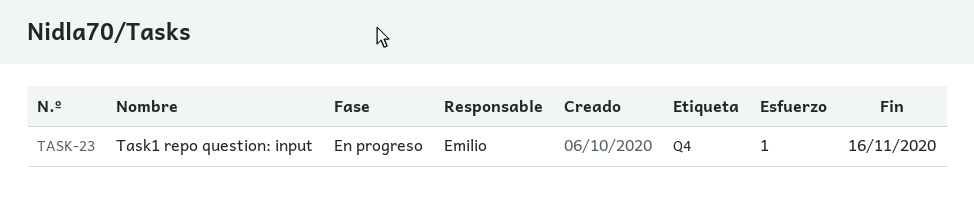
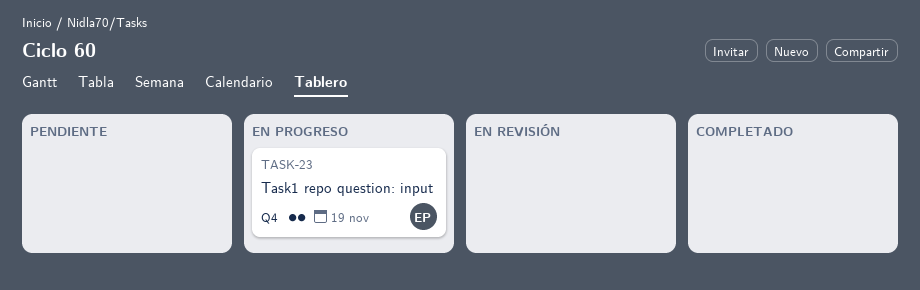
TASK-23, estimate: 1 -> 2
TASK-23, due: Nov 16 -> Nov 19

